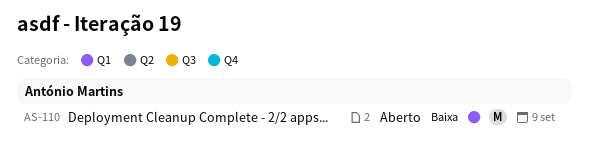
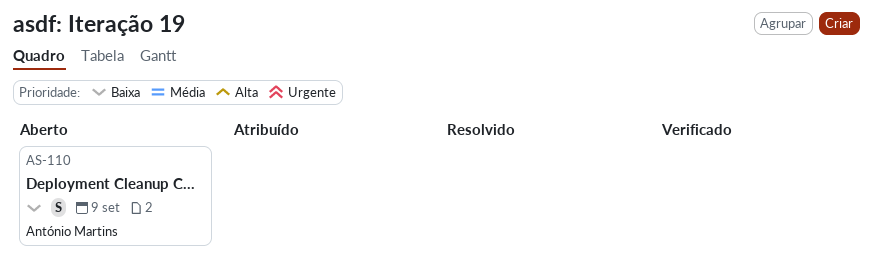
AS-110, estimate: M -> S

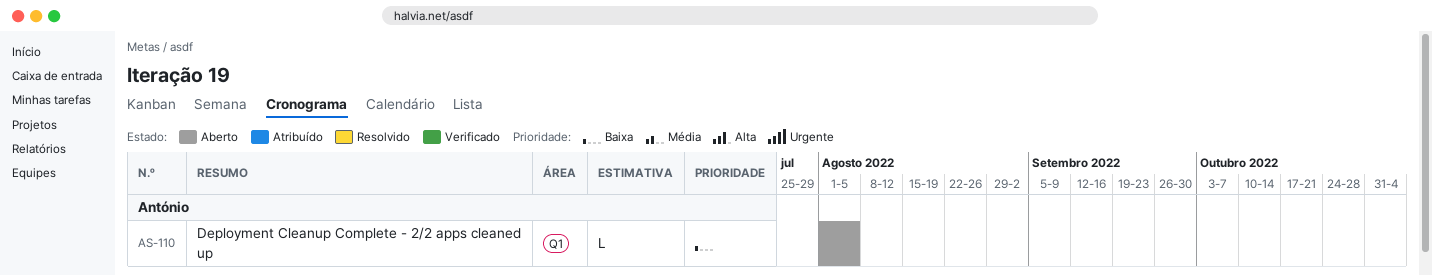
AS-110, estimate: S -> L
AS-110, due: Sep 9 -> Aug 5

